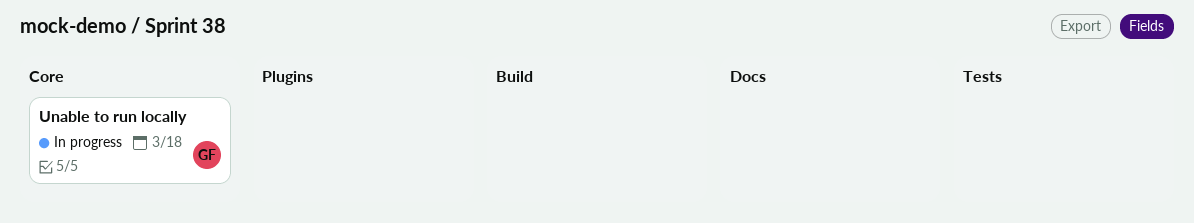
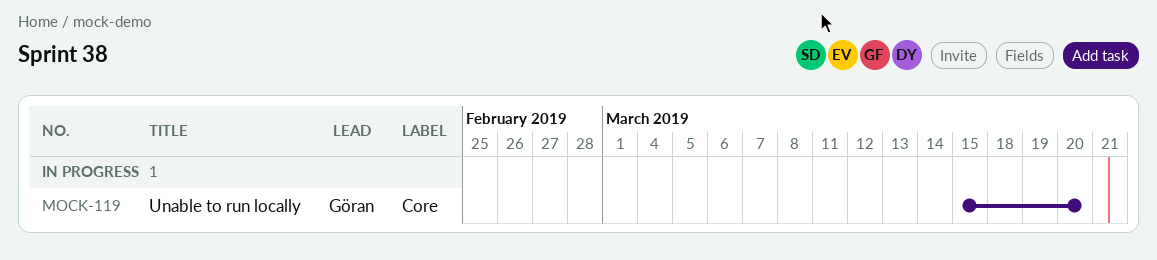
Unable to run locally, due: Mar 18 -> Mar 20

